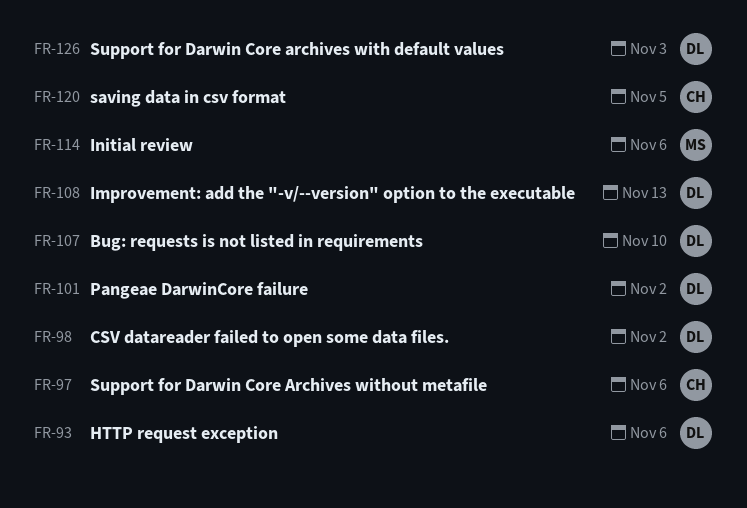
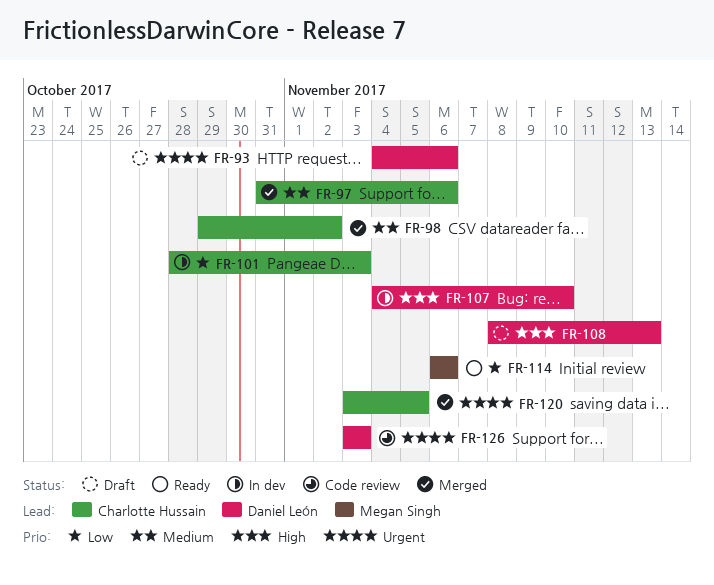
FR-98, owner: Daniel León -> Charlotte Hussain
FR-101, owner: Daniel León -> Charlotte Hussain
FR-101, due: Nov 2 -> Nov 3

